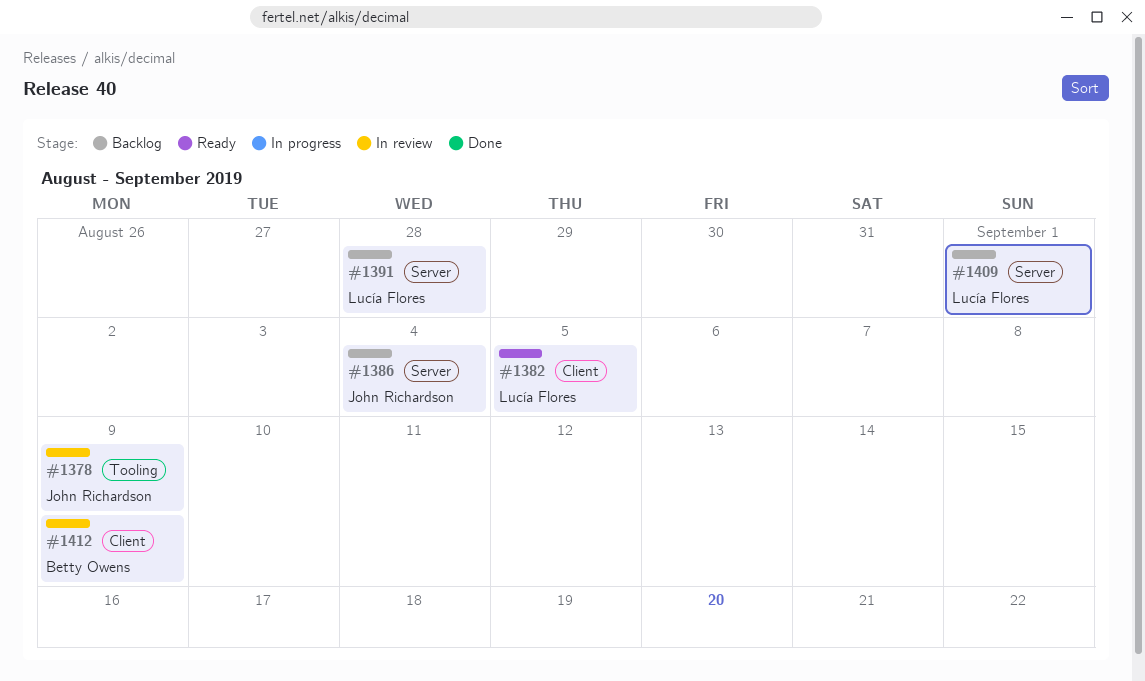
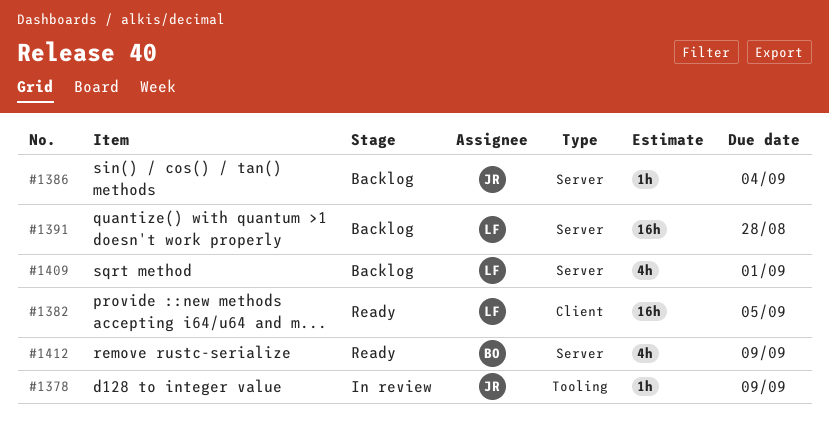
#1412, status: In review -> Ready
#1412, label: Client -> Server

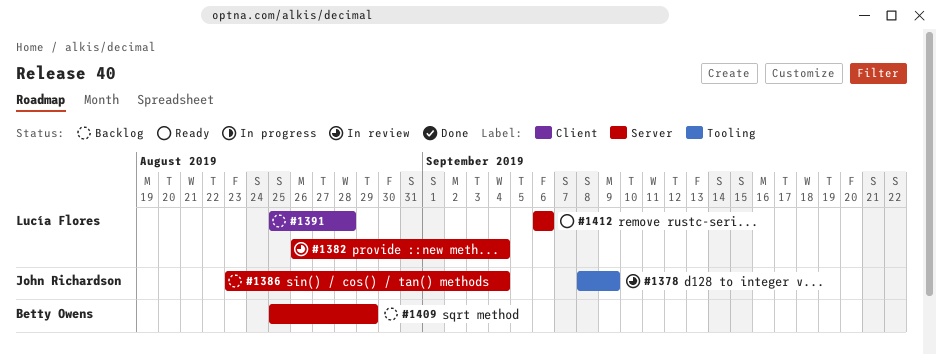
#1382, status: Ready -> In review
#1382, label: Client -> Server
#1382, due: Sep 5 -> Sep 4
#1391, label: Server -> Client
#1409, owner: Lucía Flores -> Betty Owens
#1409, due: Sep 1 -> Aug 29
#1412, owner: Betty Owens -> Lucía Flores
#1412, due: Sep 9 -> Sep 6

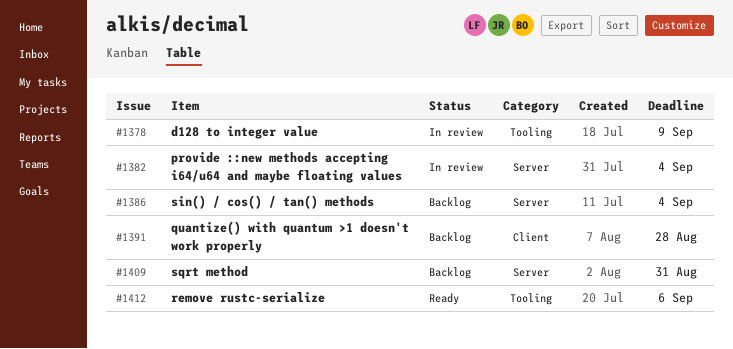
#1409, due: Aug 29 -> Aug 31
#1412, label: Server -> Tooling

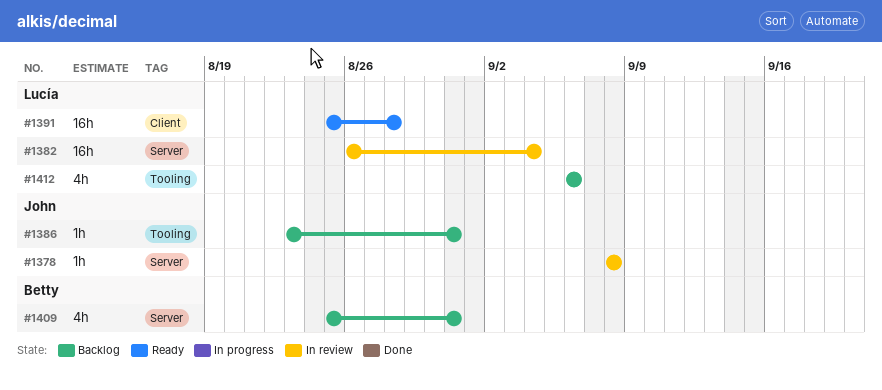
#1378, label: Tooling -> Server
#1378, due: Sep 9 -> Sep 8
#1386, label: Server -> Tooling
#1386, due: Sep 4 -> Aug 31
#1391, status: Backlog -> Ready
#1412, status: Ready -> Backlog

